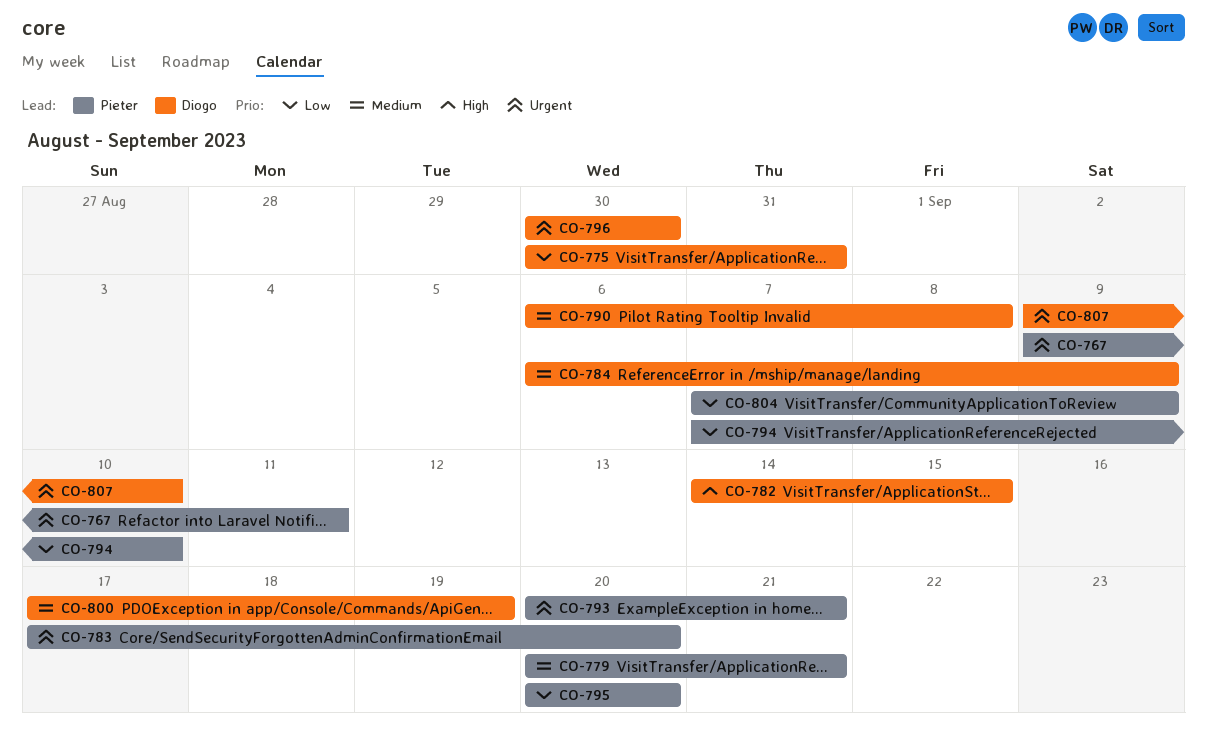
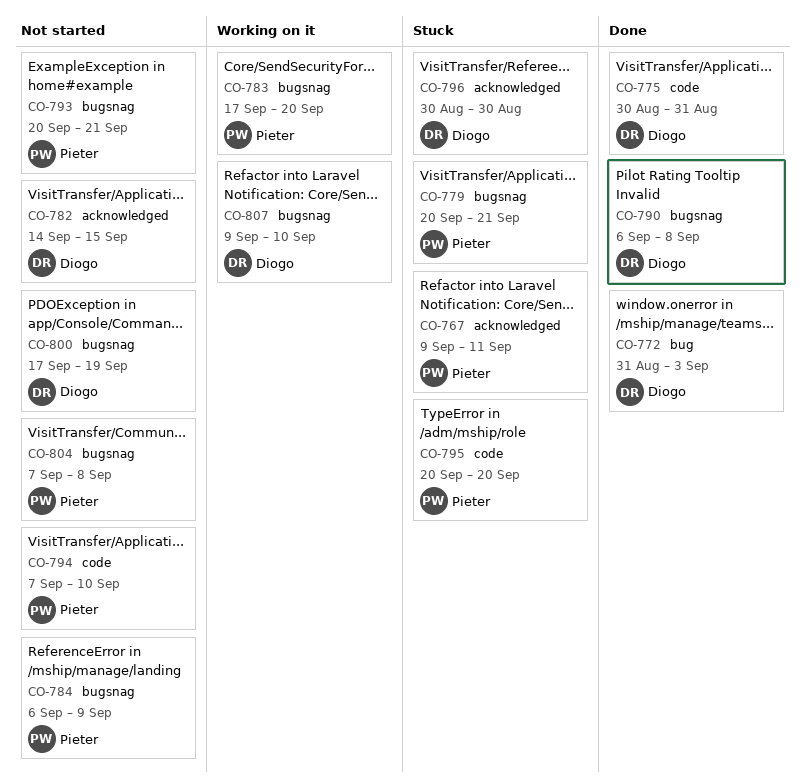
CO-772: none -> present
CO-784, owner: Diogo -> Pieter
CO-804, due: Sep 9 -> Sep 8

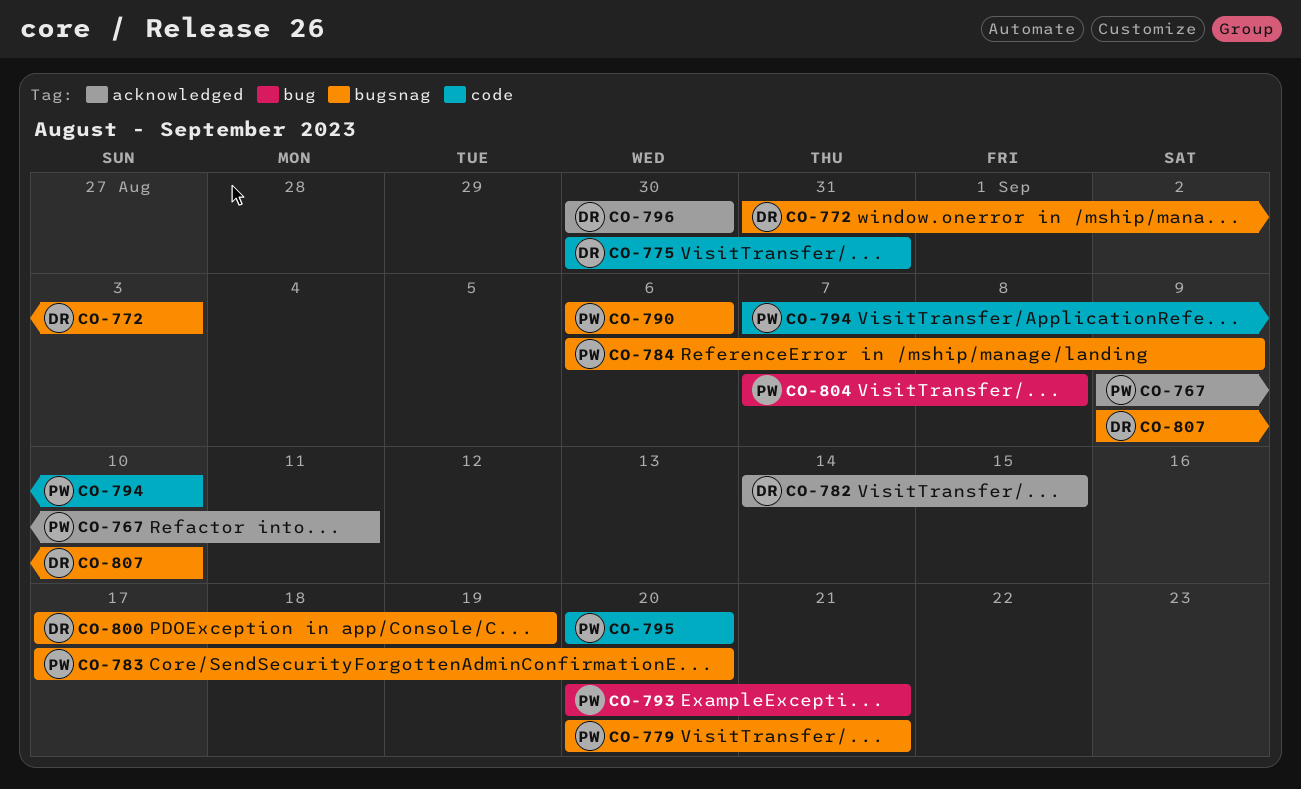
CO-772, label: bug -> bugsnag
CO-790, owner: Diogo -> Pieter
CO-790, due: Sep 8 -> Sep 6
CO-793, label: bugsnag -> bug
CO-804, label: bugsnag -> bug

